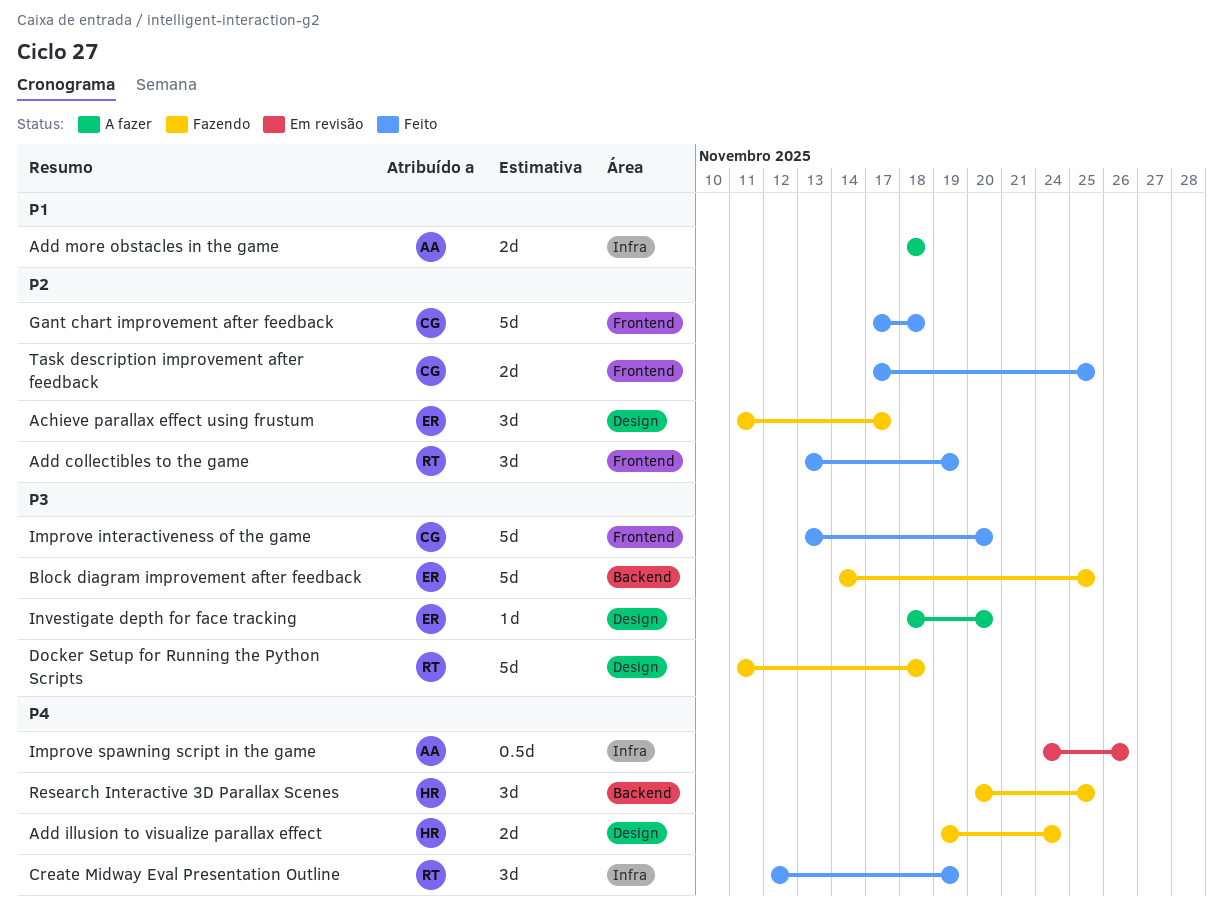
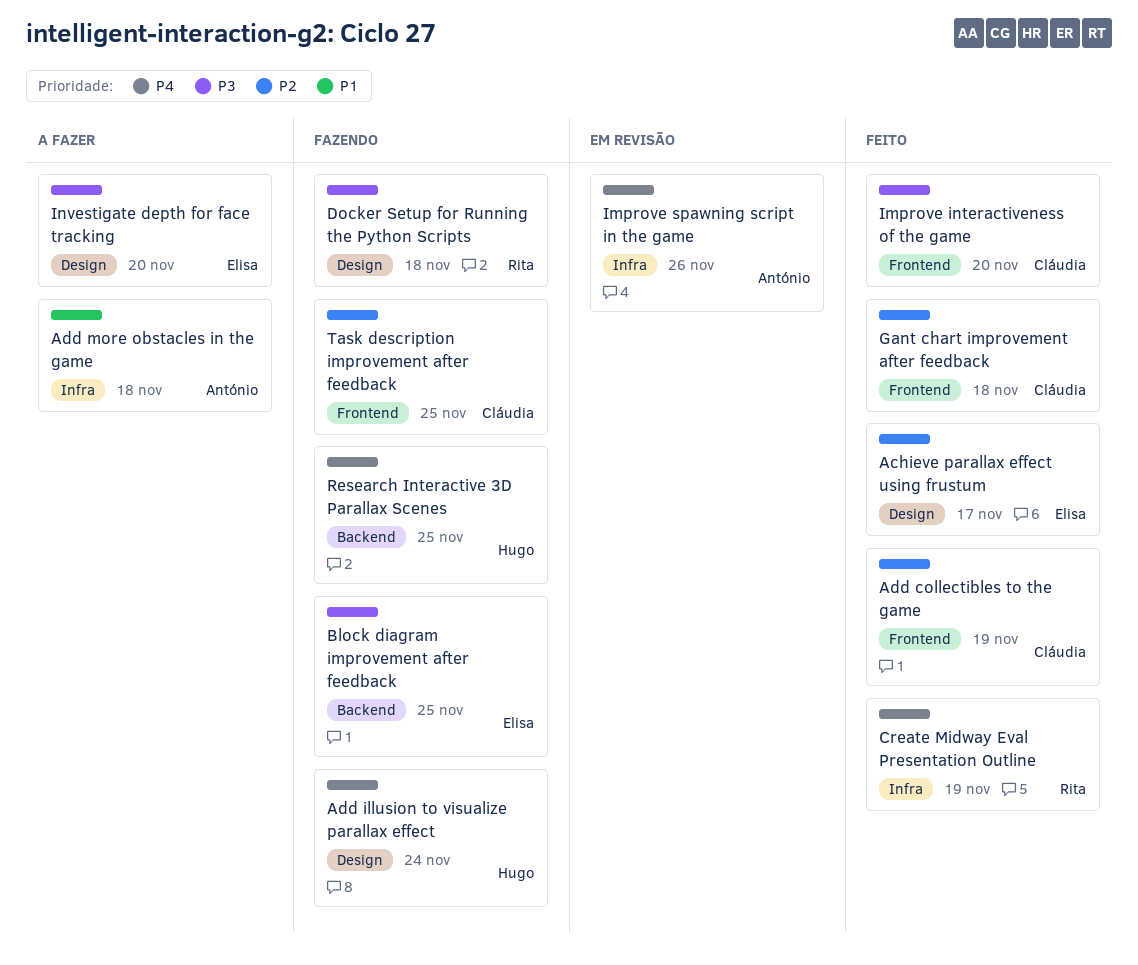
Achieve parallax effect using frustum, status: Fazendo -> Feito
Add collectibles to the game, owner: Rita -> Cláudia
Task description improvement after feedback, status: Feito -> Fazendo

